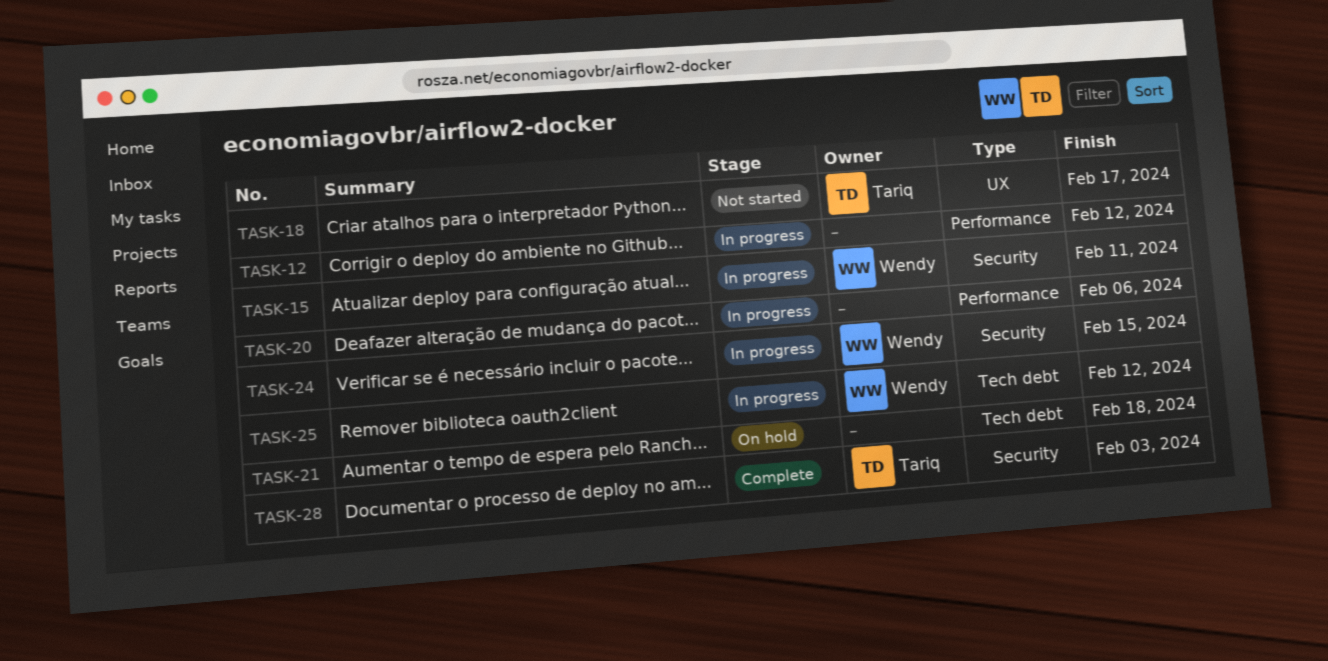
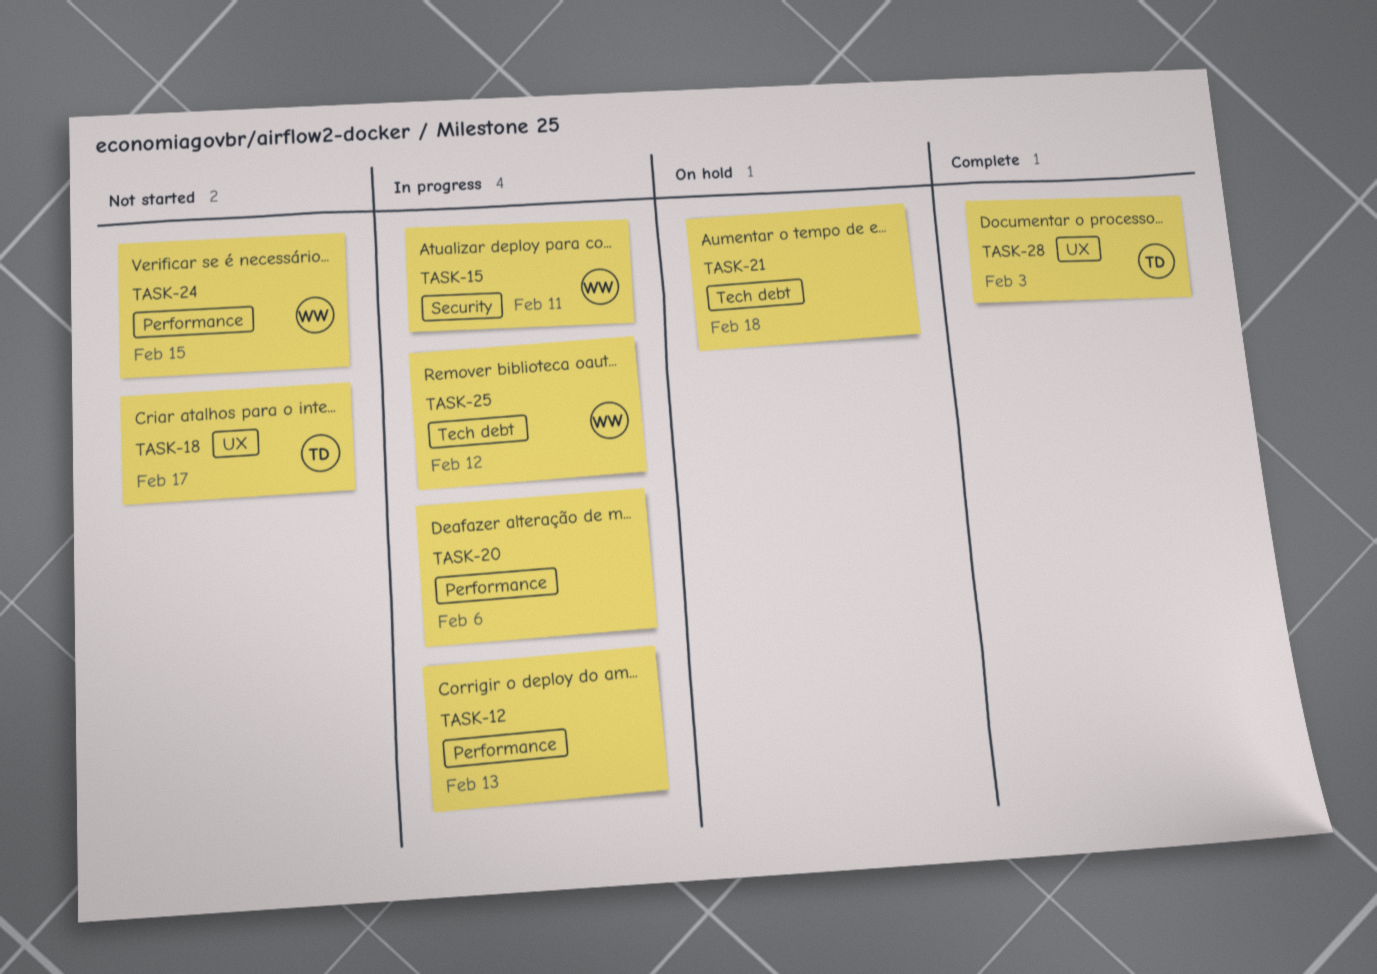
TASK-12, due: Feb 12 -> Feb 13
TASK-24, status: In progress -> Not started
TASK-24, label: Security -> Performance
TASK-28, label: Security -> UX

